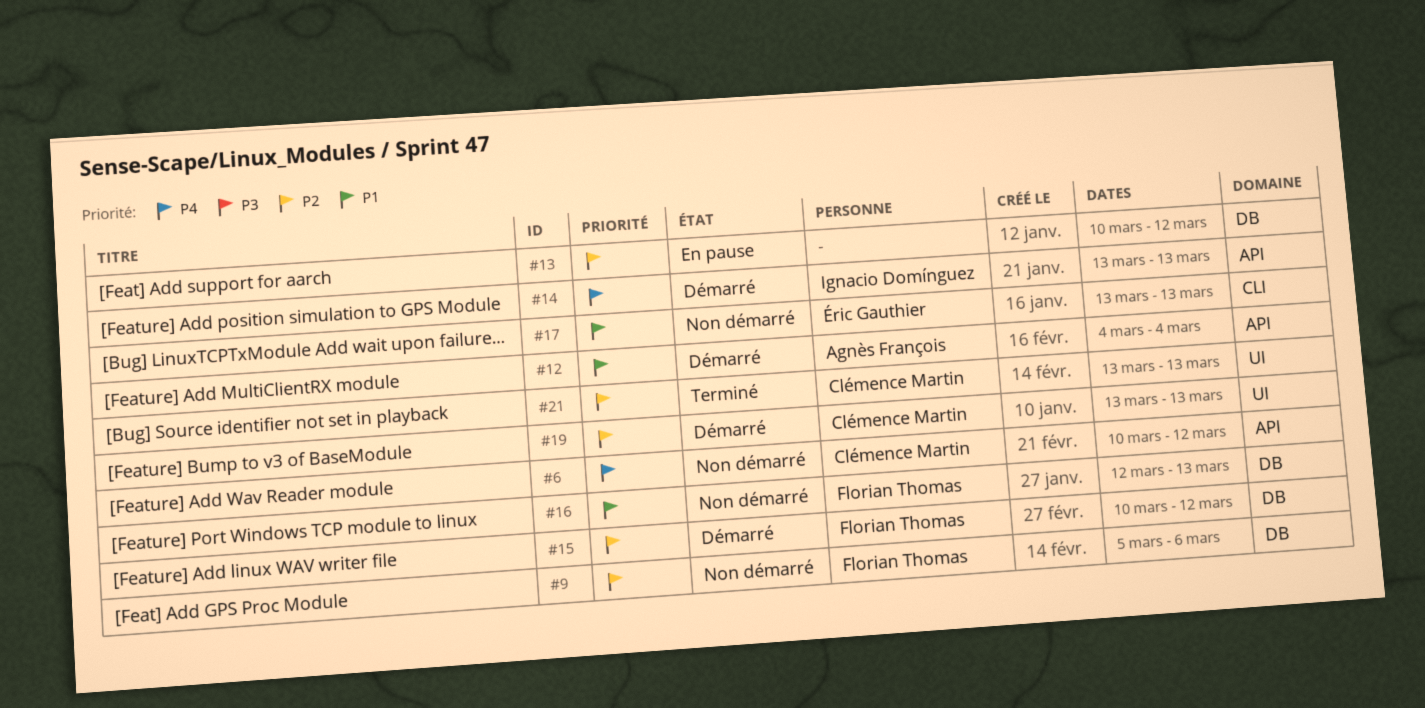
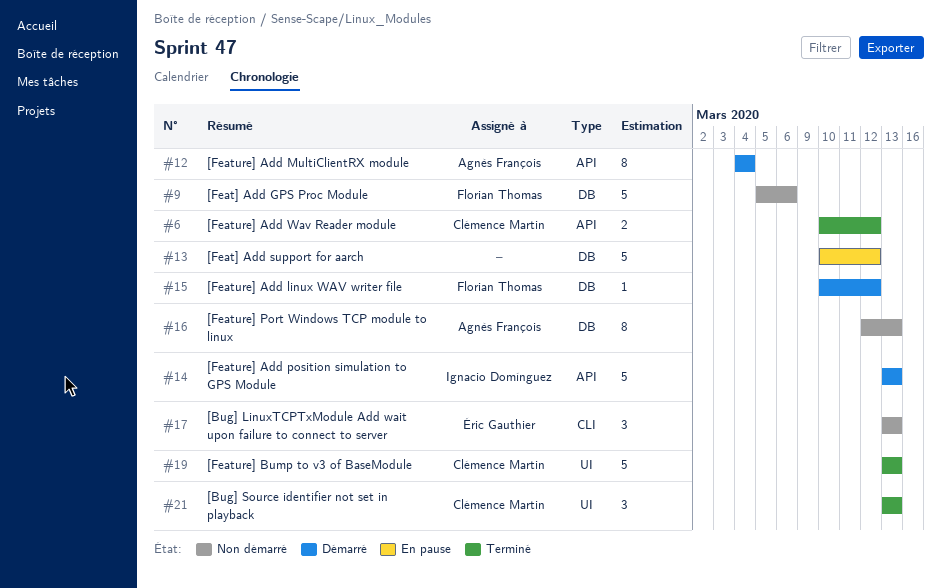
#6, status: Non démarré -> Terminé
#16, owner: Florian Thomas -> Agnès François
#19, status: Démarré -> Terminé

